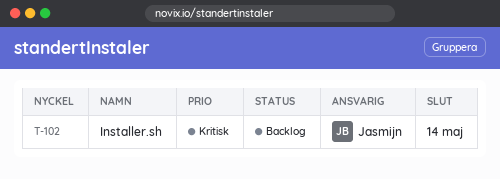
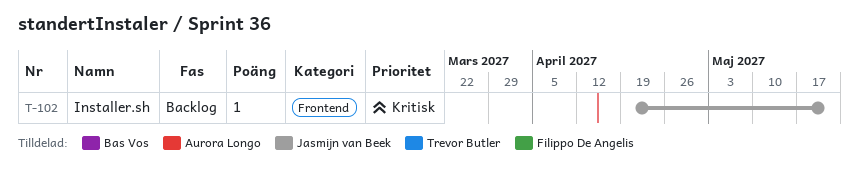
T-102, due: May 14 -> May 21

